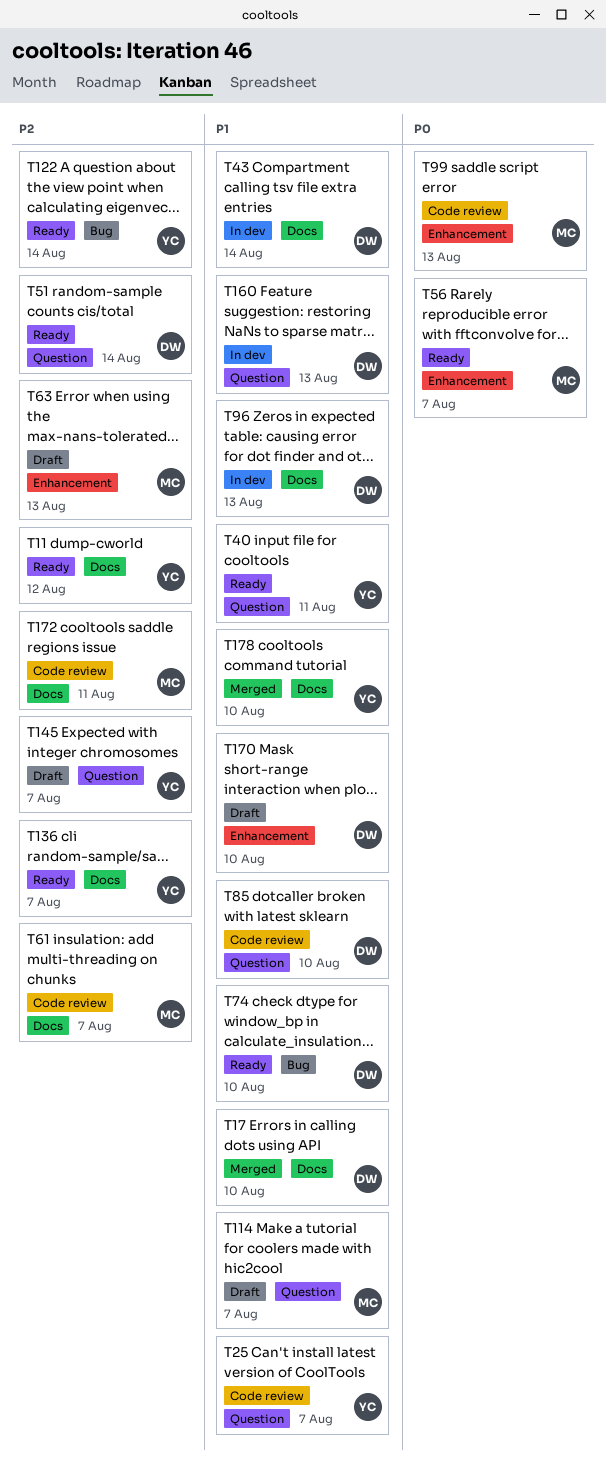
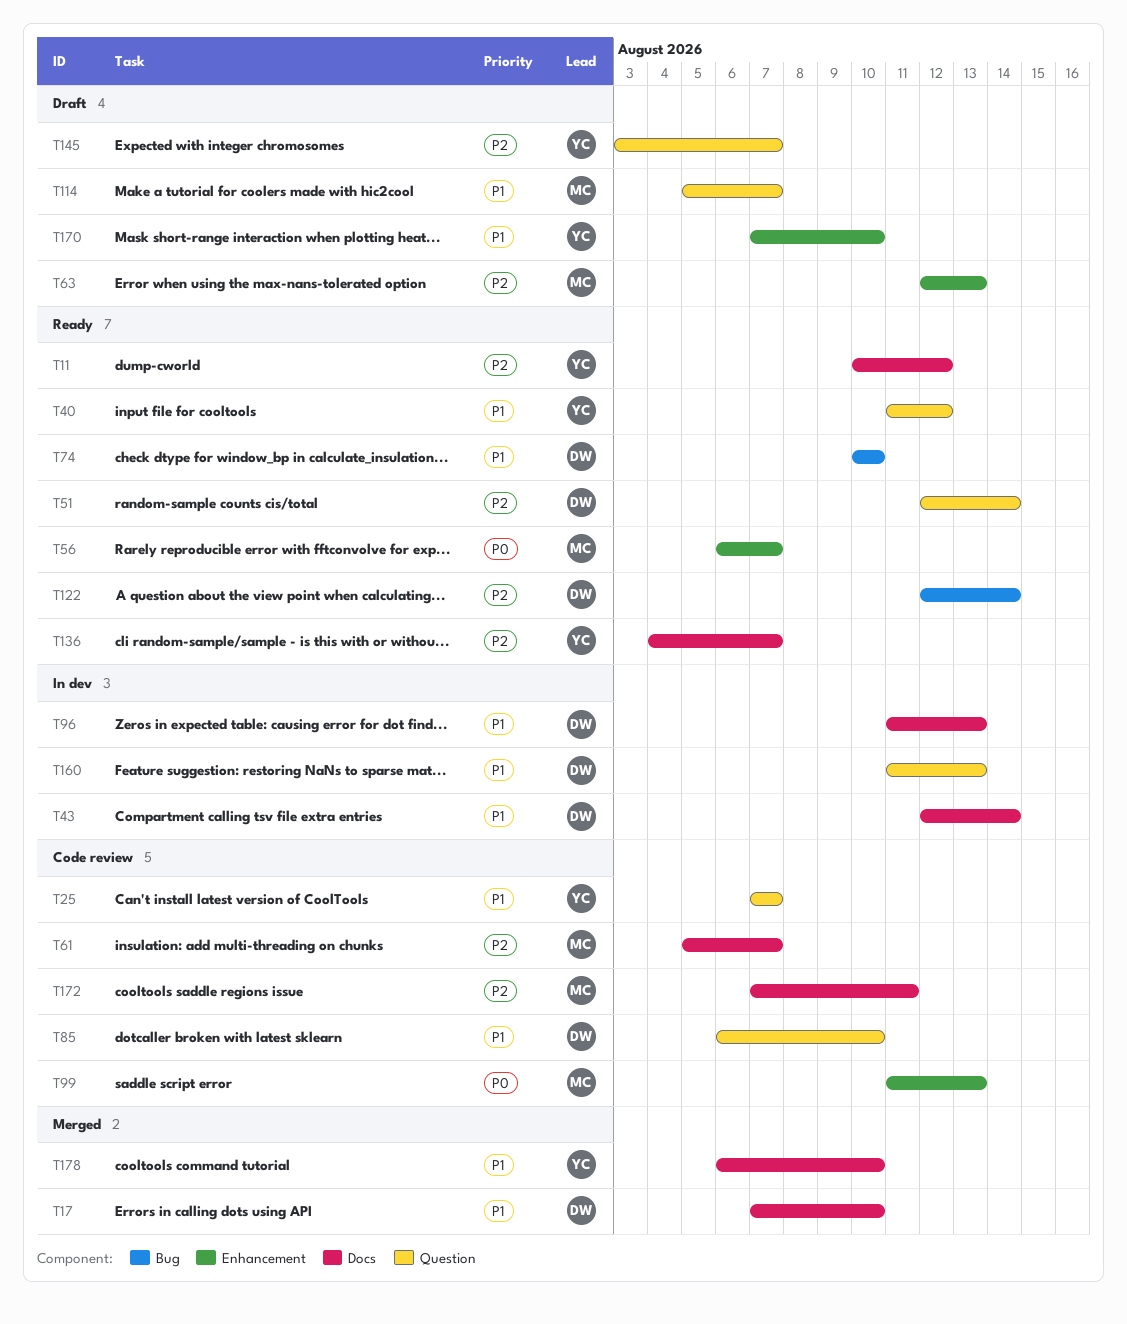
T40, due: Aug 11 -> Aug 12
T122, owner: YC -> DW
T170, owner: DW -> YC

